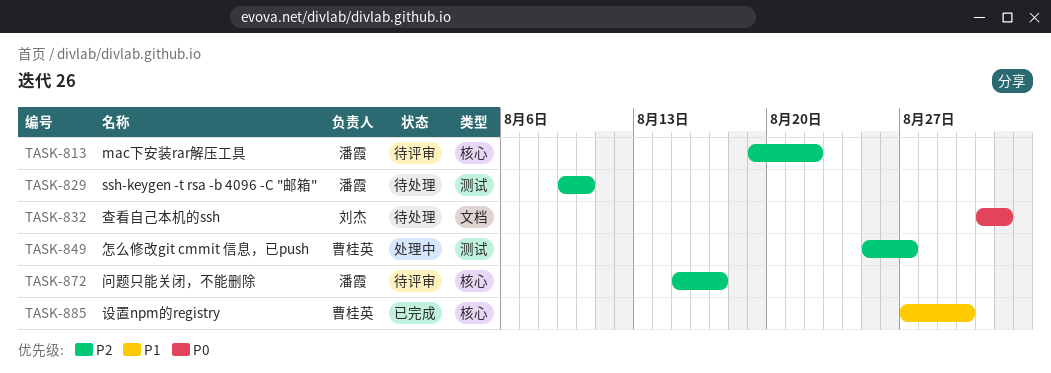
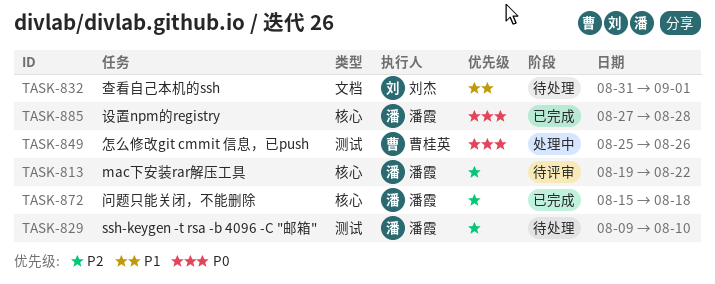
TASK-832, priority: P0 -> P1
TASK-849, priority: P2 -> P0
TASK-849, due: Aug 27 -> Aug 26
TASK-872, status: 待评审 -> 已完成
TASK-872, due: Aug 17 -> Aug 18
TASK-885, owner: 曹桂英 -> 潘霞
TASK-885, priority: P1 -> P0
TASK-885, due: Aug 30 -> Aug 28

